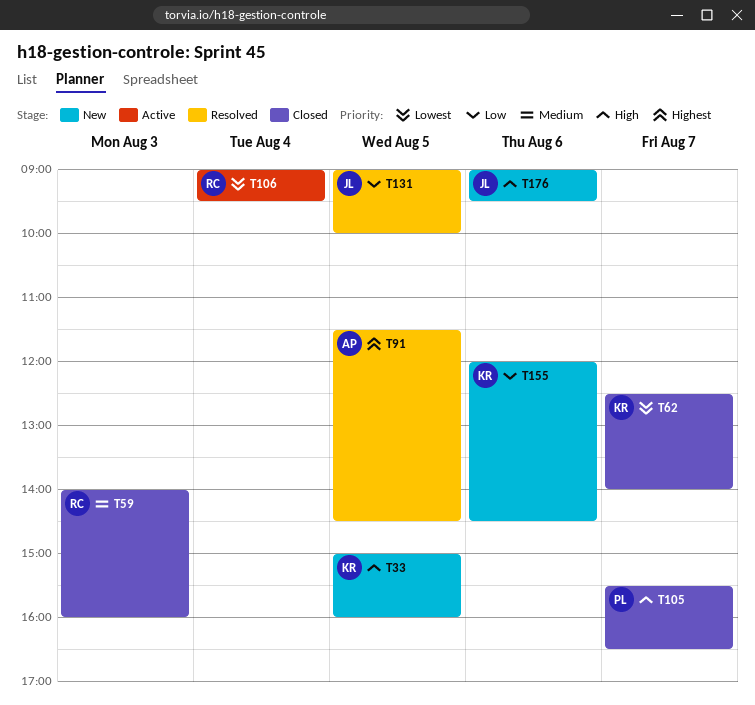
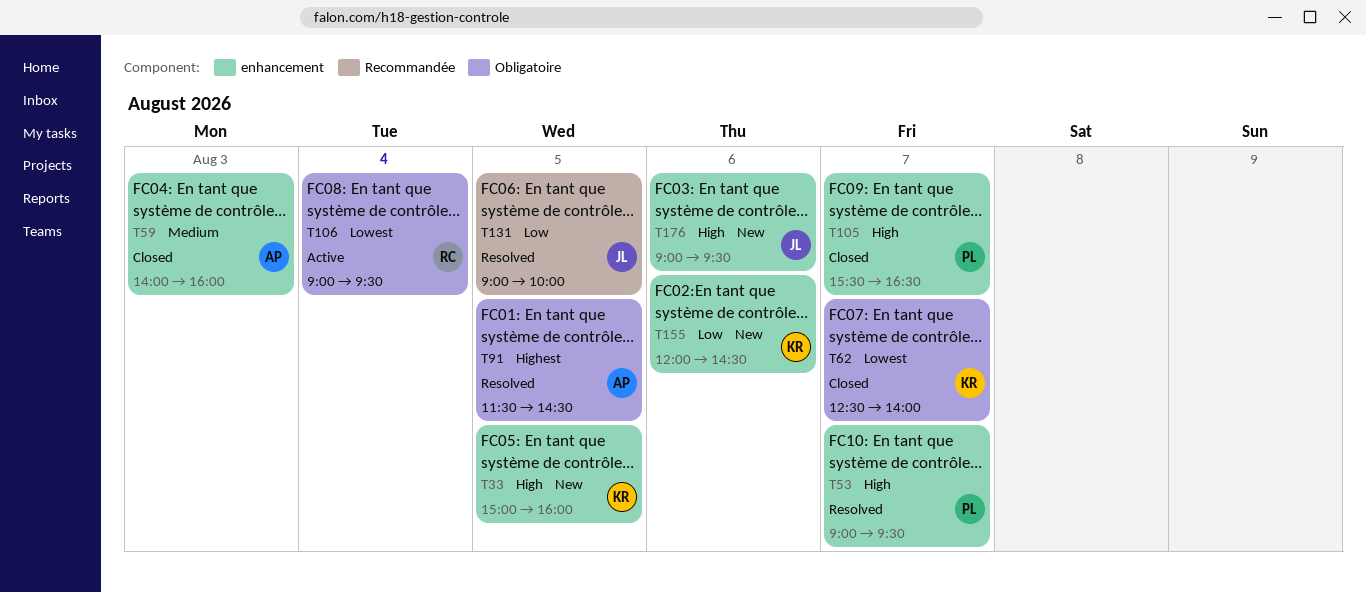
T53: none -> present
T59, owner: RC -> AP

